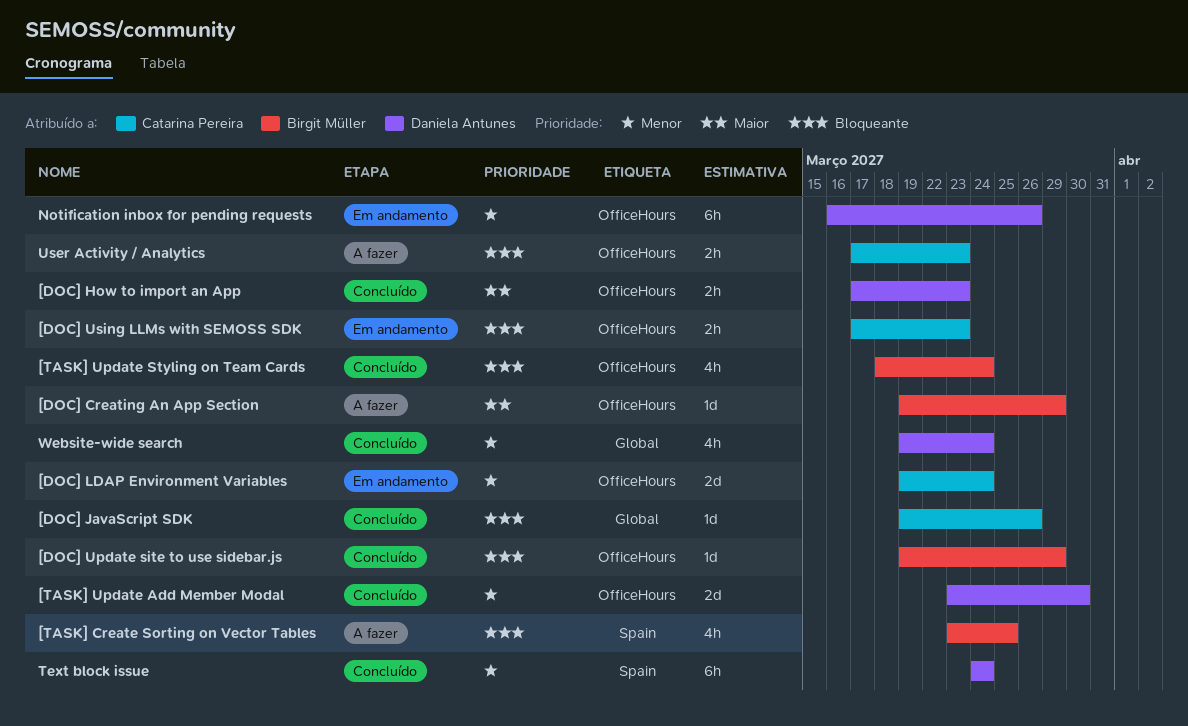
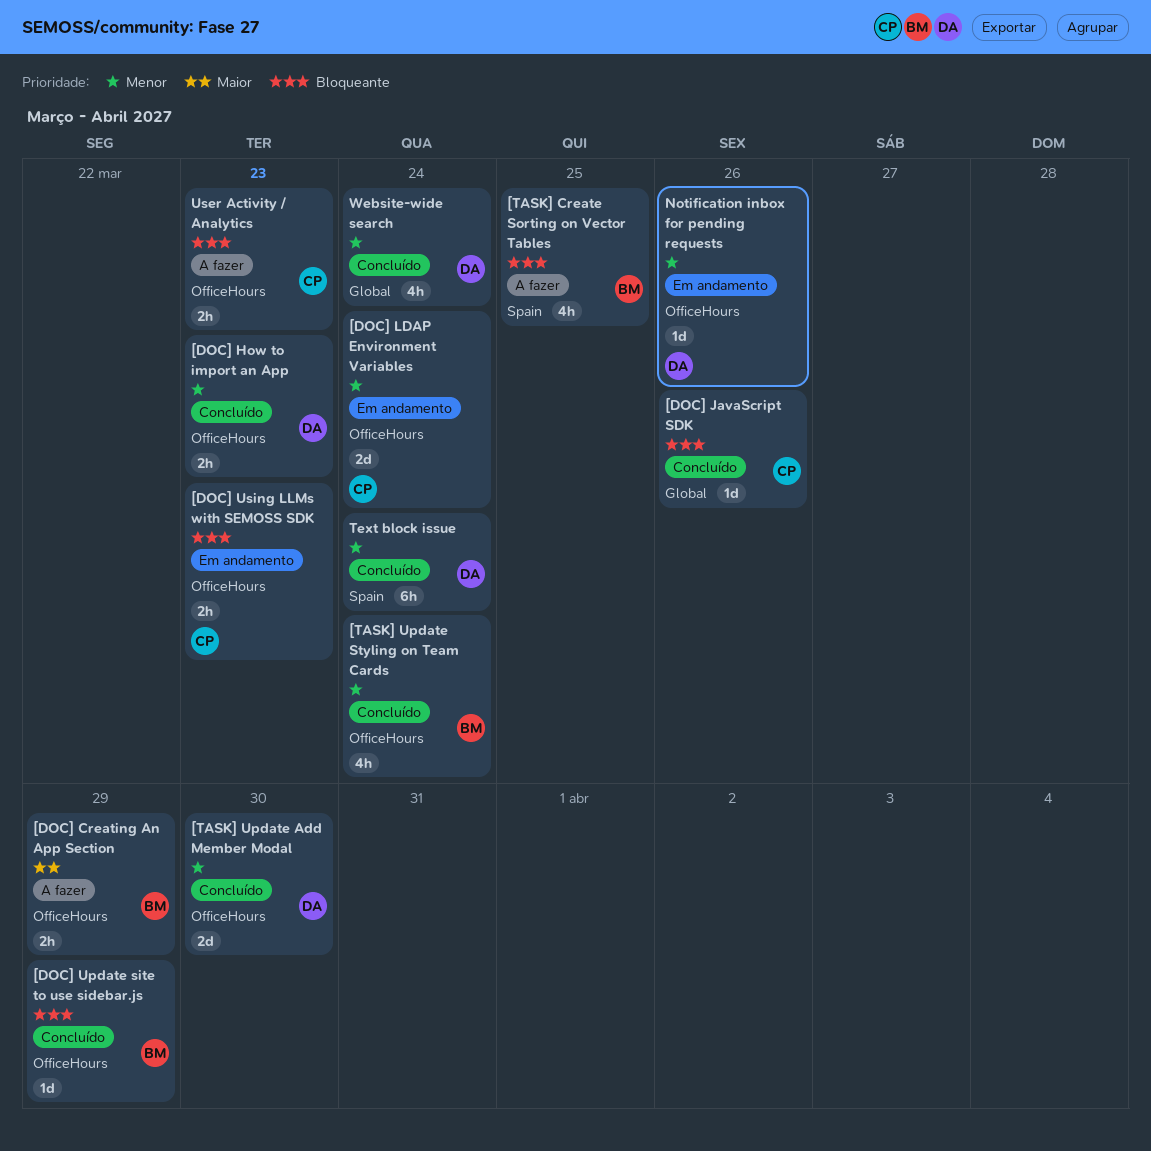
[DOC] Creating An App Section, estimate: 1d -> 2h
[DOC] How to import an App, priority: Maior -> Menor
[TASK] Update Styling on Team Cards, priority: Bloqueante -> Menor
Notification inbox for pending requests, estimate: 6h -> 1d

